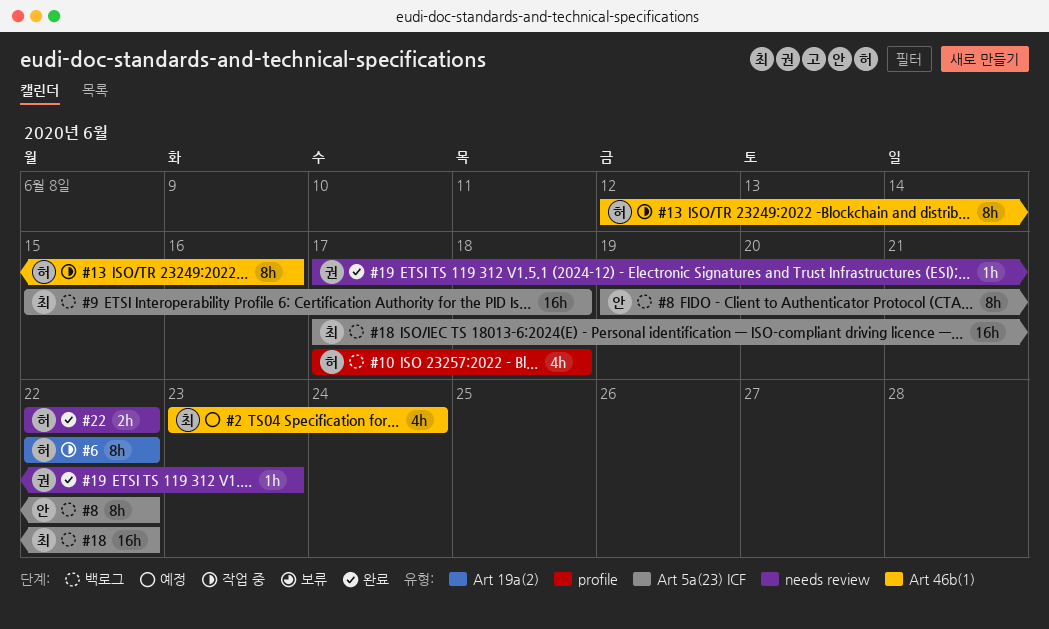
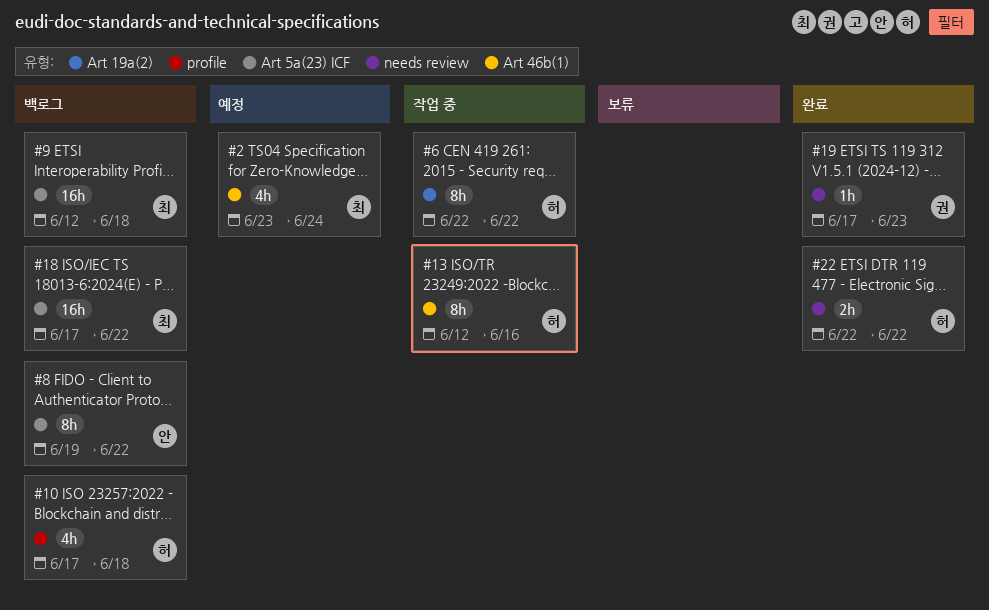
#9, start: Jun 15 -> Jun 12

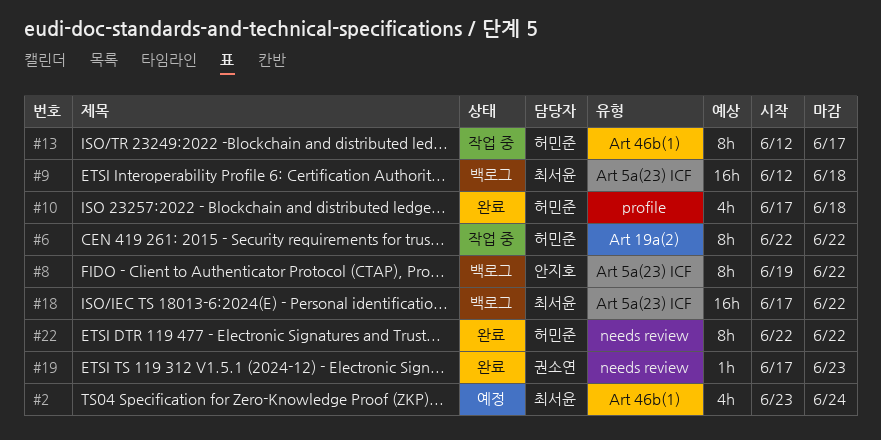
#10, status: 백로그 -> 완료
#13, due: Jun 16 -> Jun 17
#22, estimate: 2h -> 8h

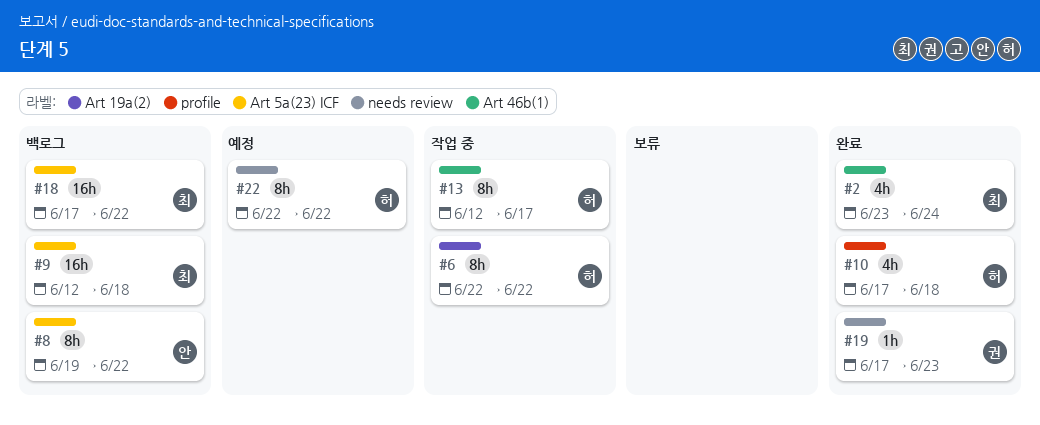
#2, status: 예정 -> 완료
#22, status: 완료 -> 예정

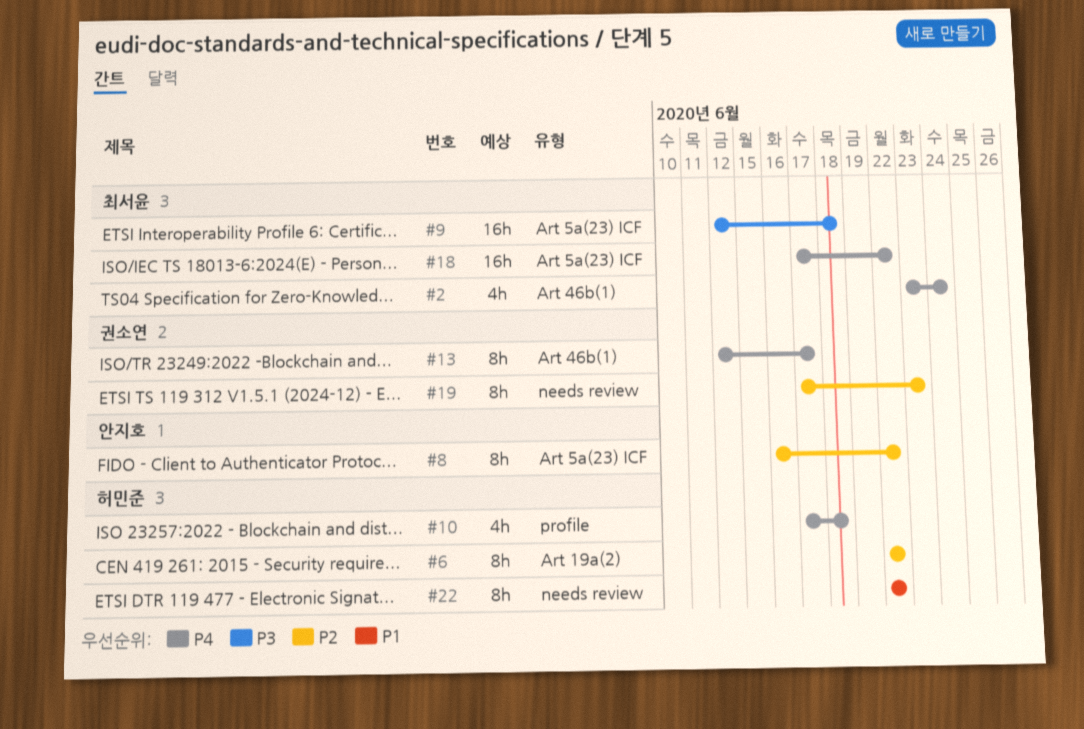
#8, start: Jun 19 -> Jun 16
#13, owner: 허민준 -> 권소연
#19, estimate: 1h -> 8h

